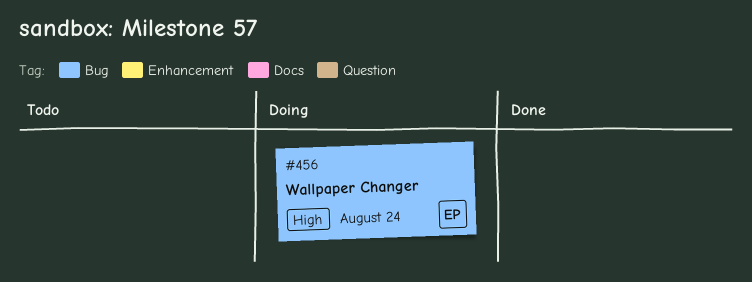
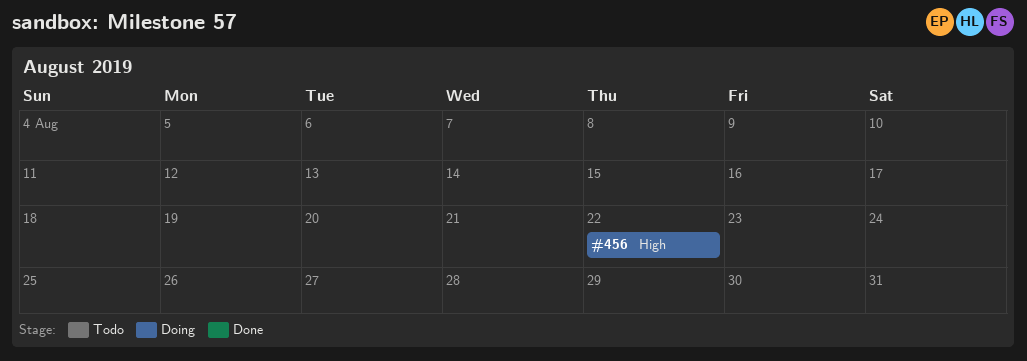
#456, due: Aug 24 -> Aug 22

